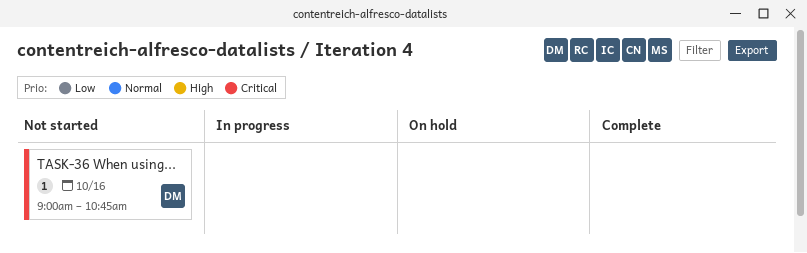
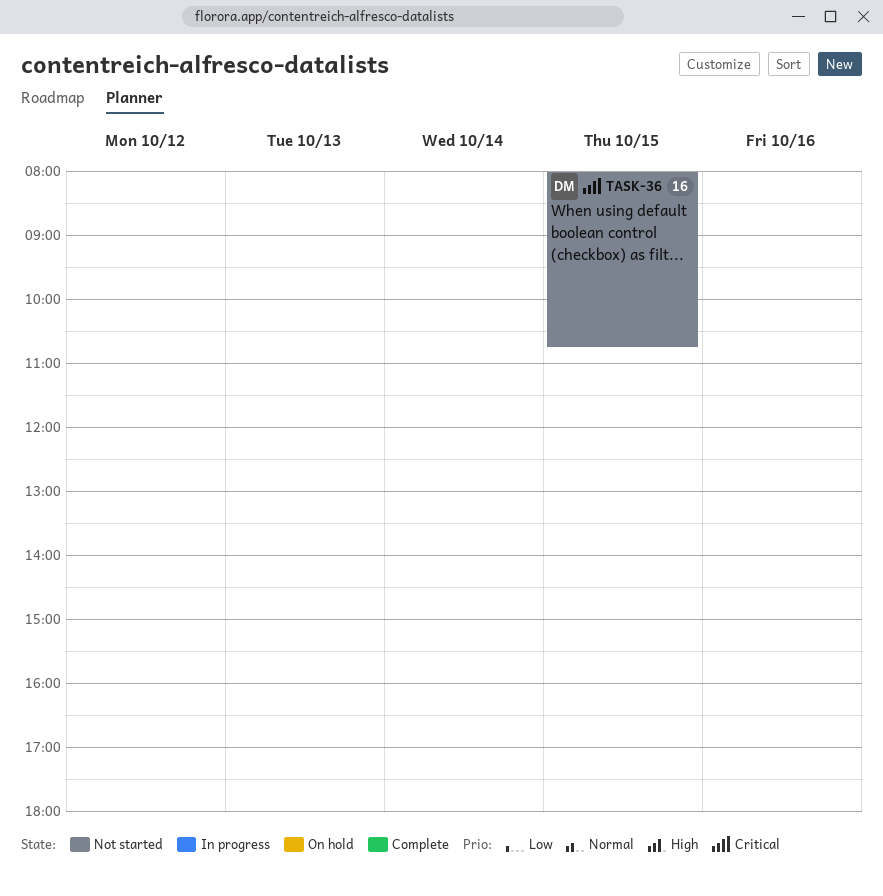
TASK-36, estimate: 1 -> 16
TASK-36, day: Oct 16 -> Oct 15
TASK-36, begins: 09:00 -> 08:00

